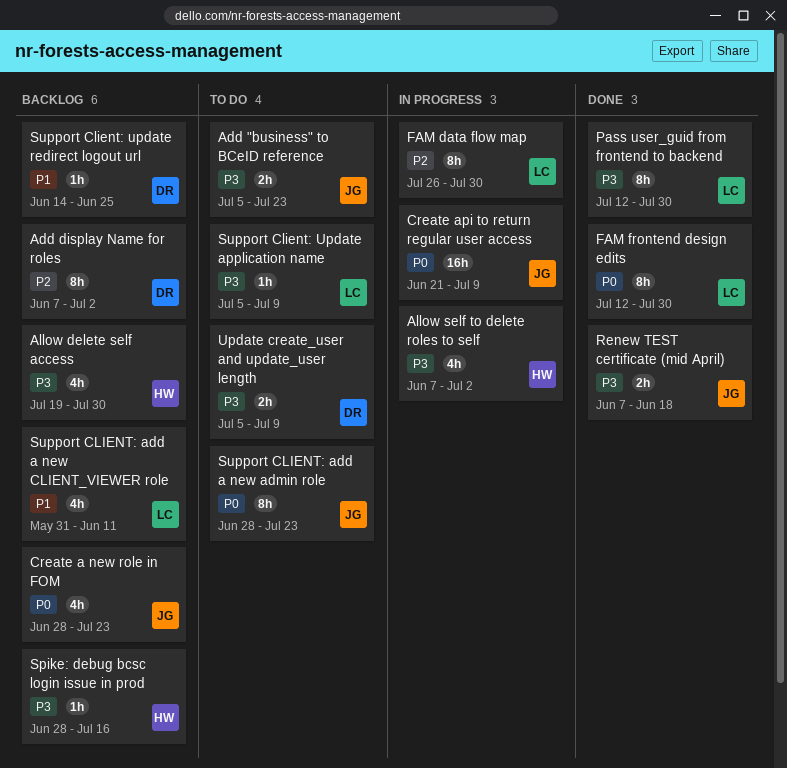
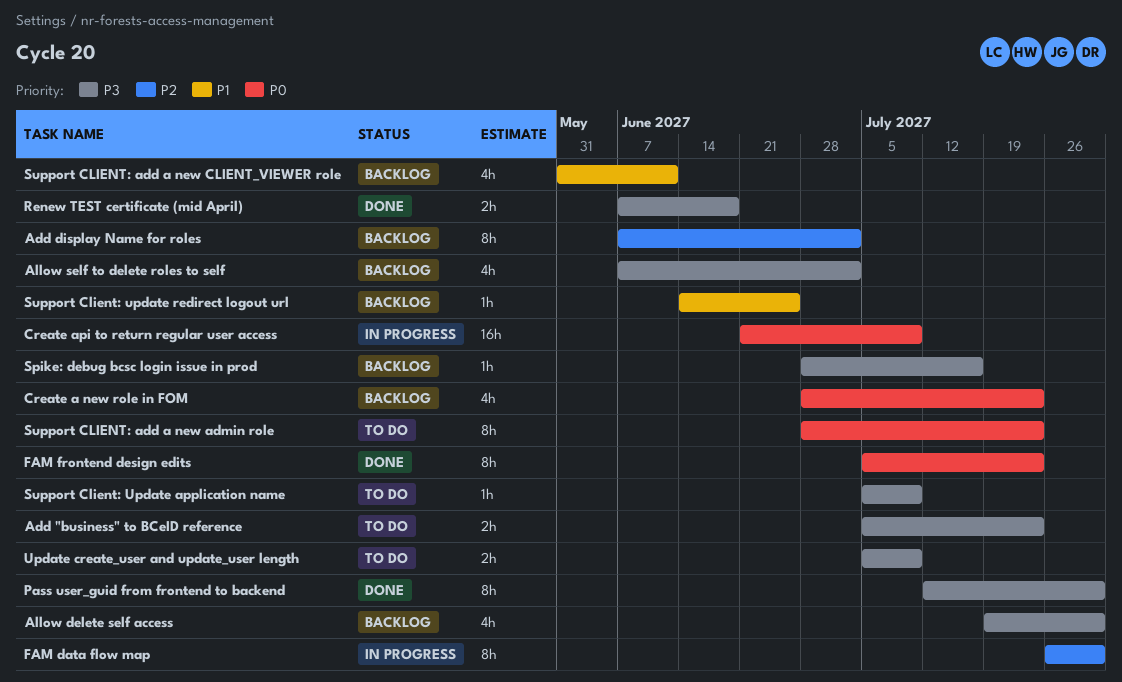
Allow self to delete roles to self, status: In progress -> Backlog
FAM frontend design edits, start: Jul 12 -> Jul 5
FAM frontend design edits, due: Jul 30 -> Jul 23

